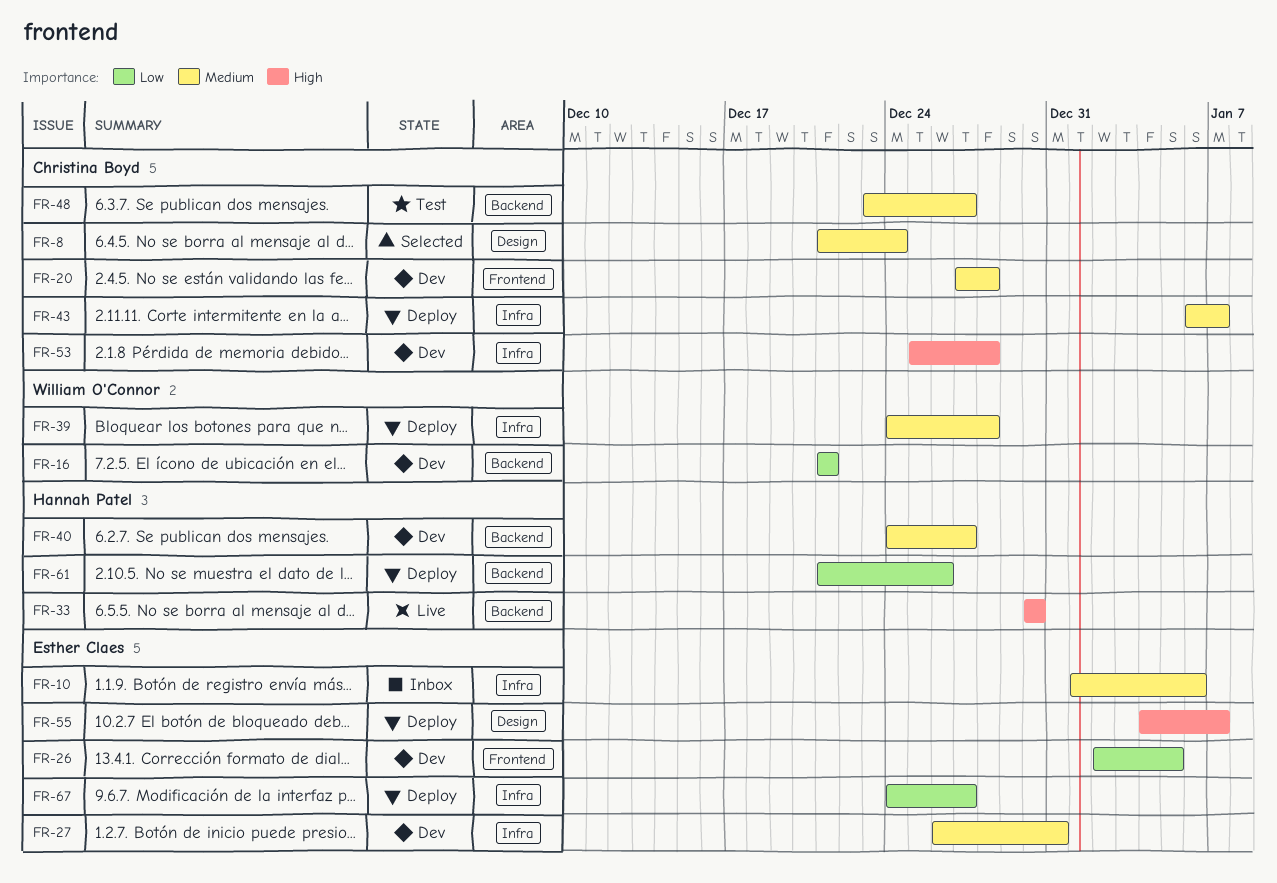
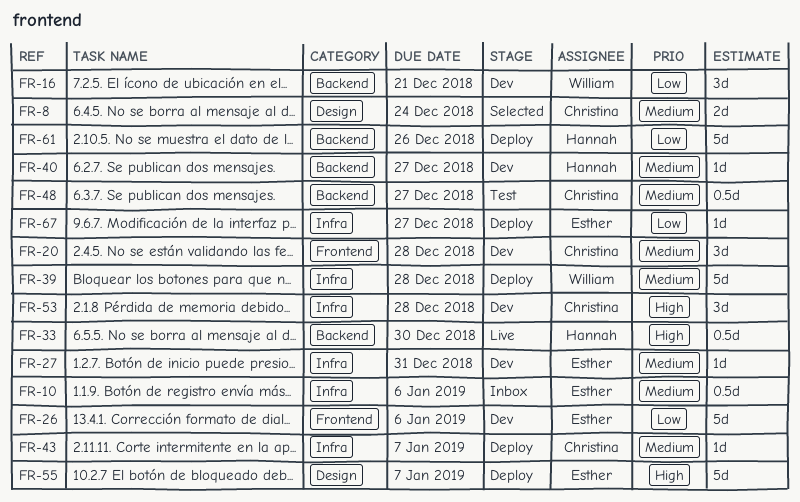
FR-26, due: Jan 5 -> Jan 6

